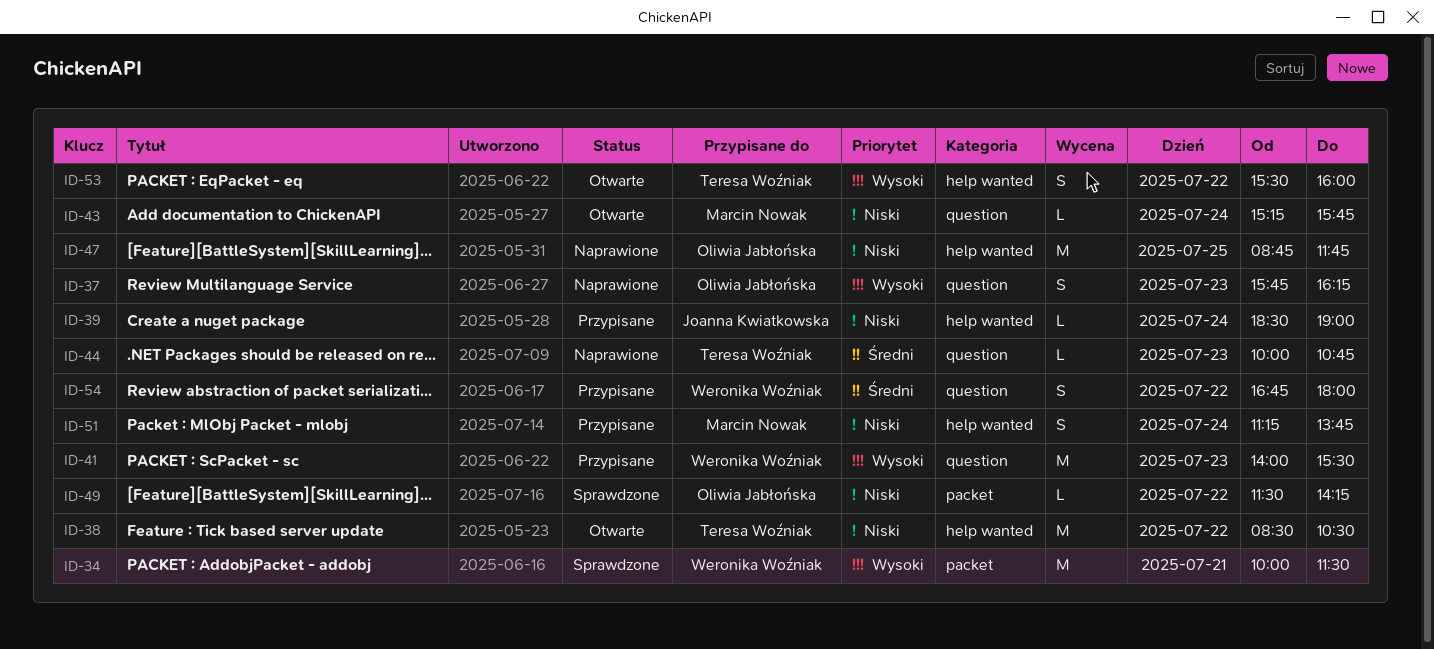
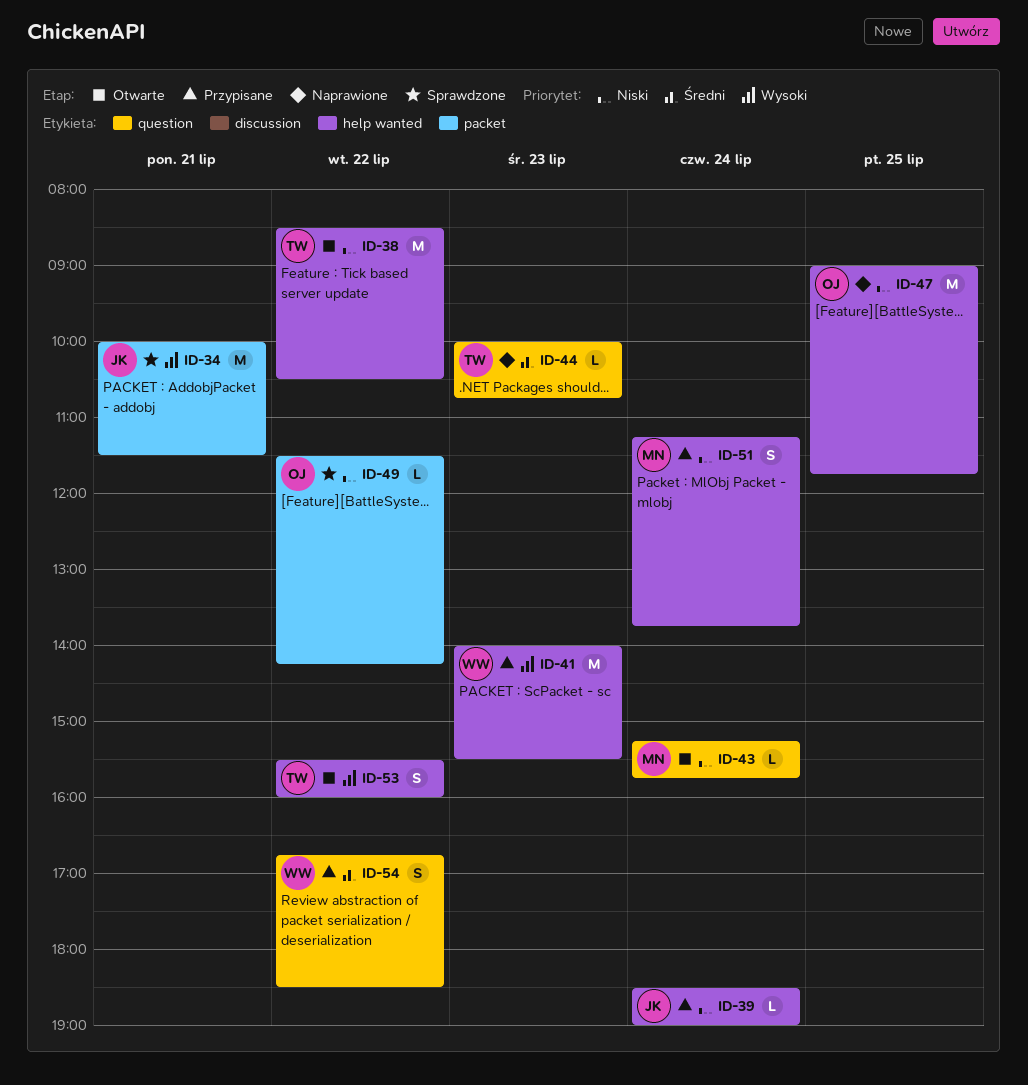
ID-34, owner: Weronika Woźniak -> Joanna Kwiatkowska
ID-37: present -> none
ID-41, label: question -> help wanted
ID-47, begins: 08:45 -> 09:00
ID-54, ends: 18:00 -> 18:30

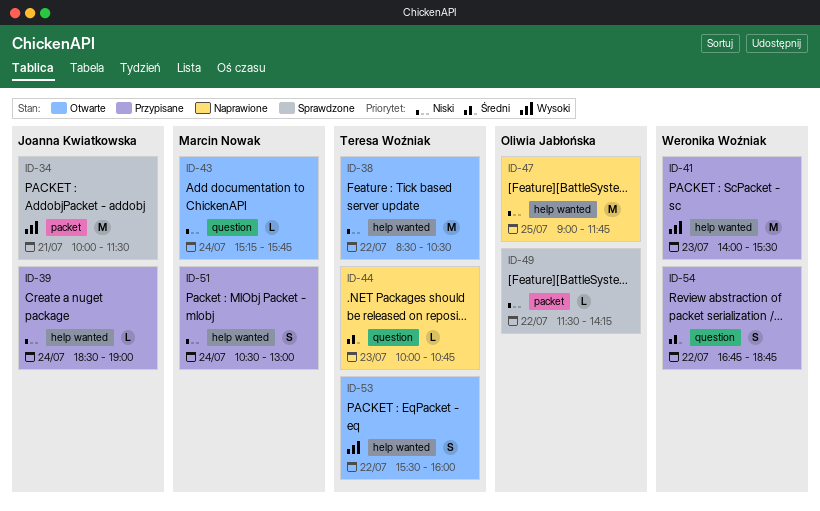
ID-51, begins: 11:15 -> 10:30
ID-51, ends: 13:45 -> 13:00
ID-54, ends: 18:30 -> 18:45

